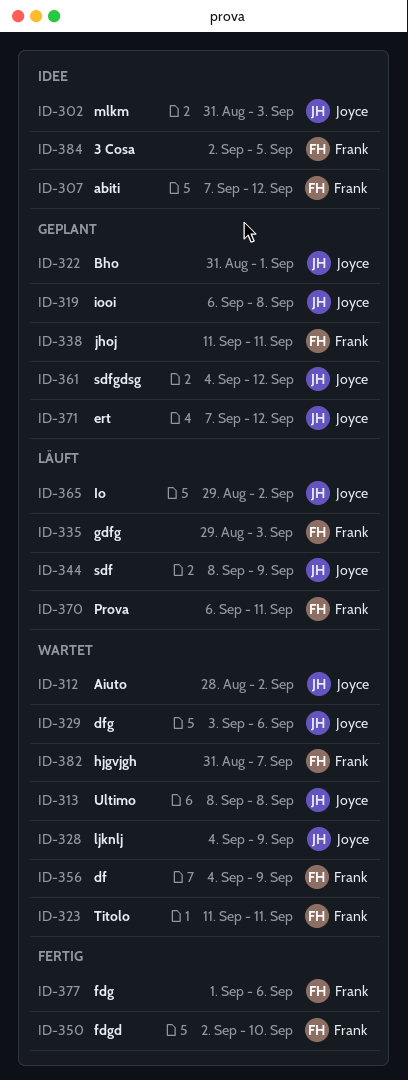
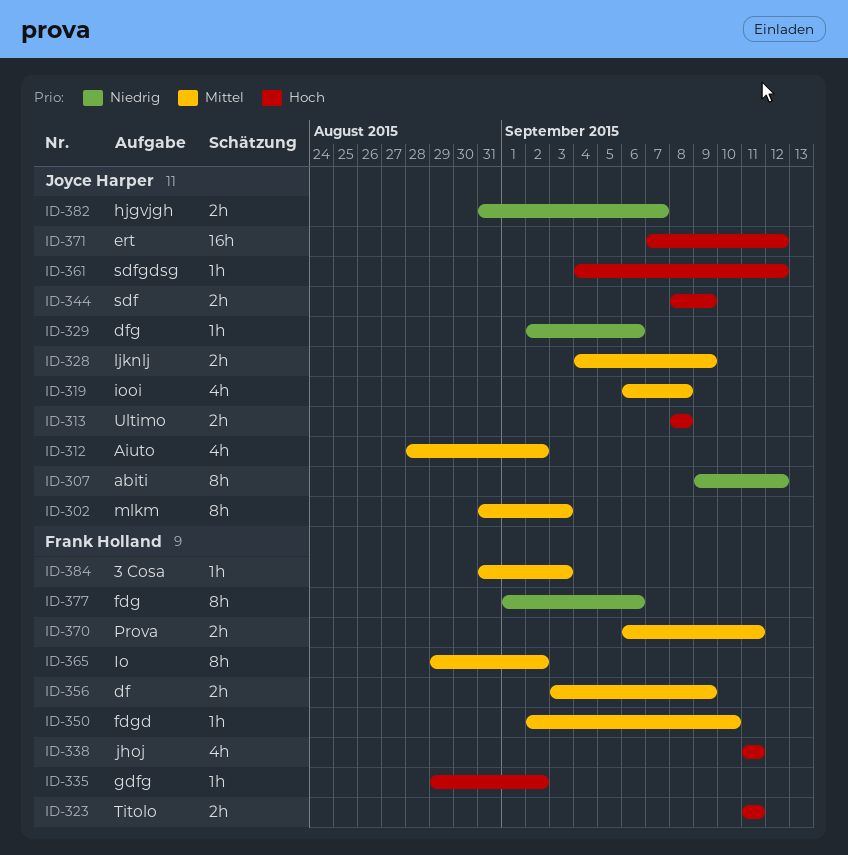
ID-307, owner: Frank Holland -> Joyce Harper
ID-307, start: Sep 7 -> Sep 9
ID-322: present -> none
ID-329, start: Sep 3 -> Sep 2
ID-335, due: Sep 3 -> Sep 2
ID-356, start: Sep 4 -> Sep 3
ID-365, owner: Joyce Harper -> Frank Holland
ID-382, owner: Frank Holland -> Joyce Harper
ID-384, start: Sep 2 -> Aug 31
ID-384, due: Sep 5 -> Sep 3

